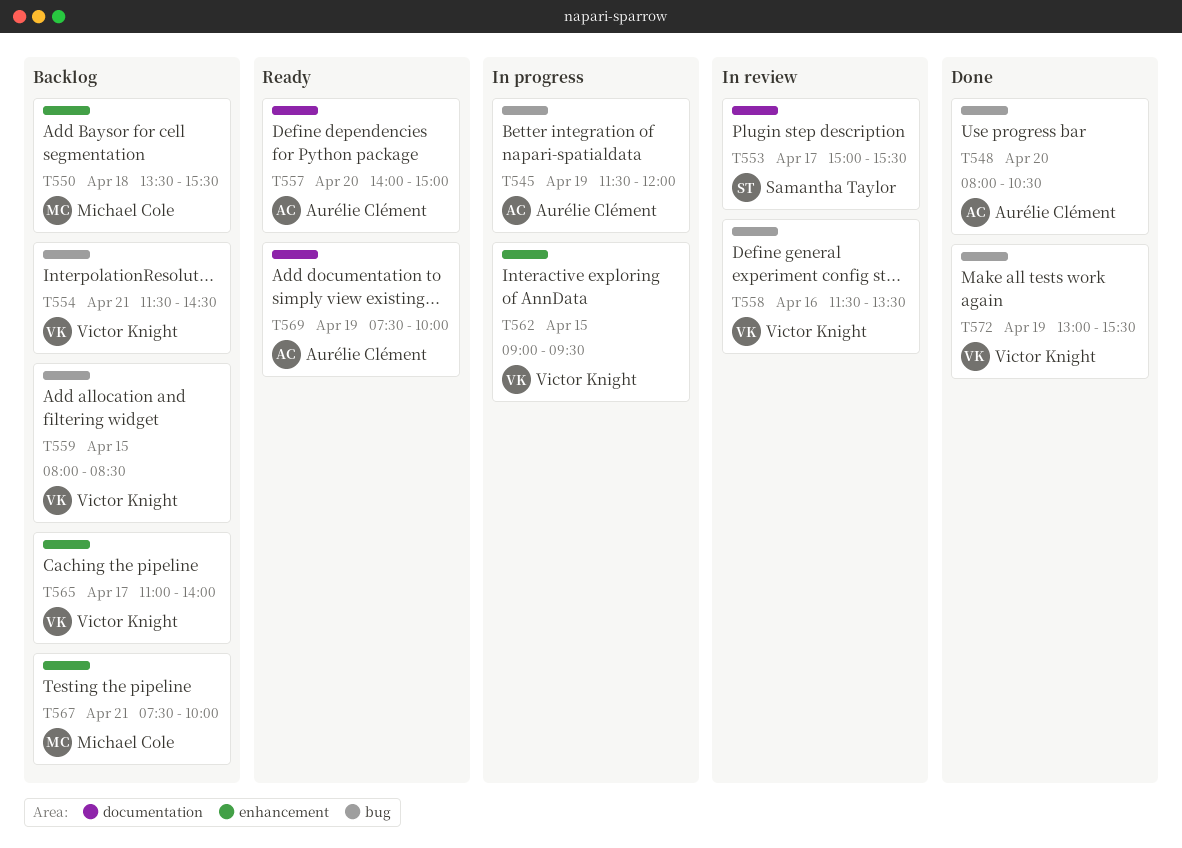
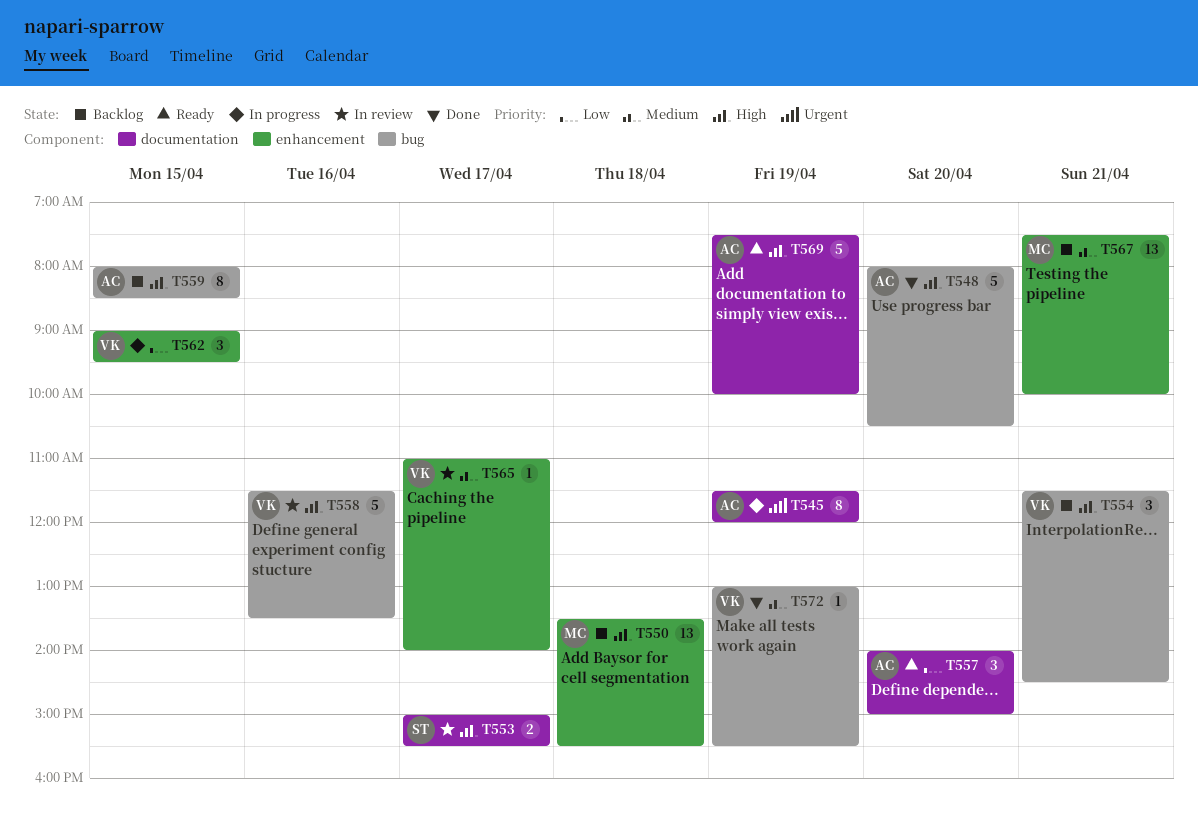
T545, label: bug -> documentation
T559, owner: Victor Knight -> Aurélie Clément
T565, status: Backlog -> In review

